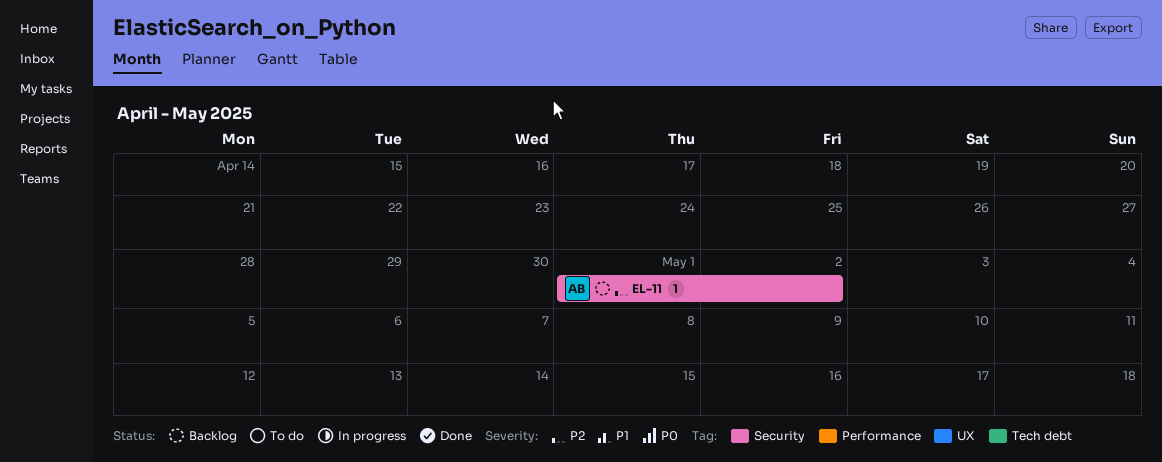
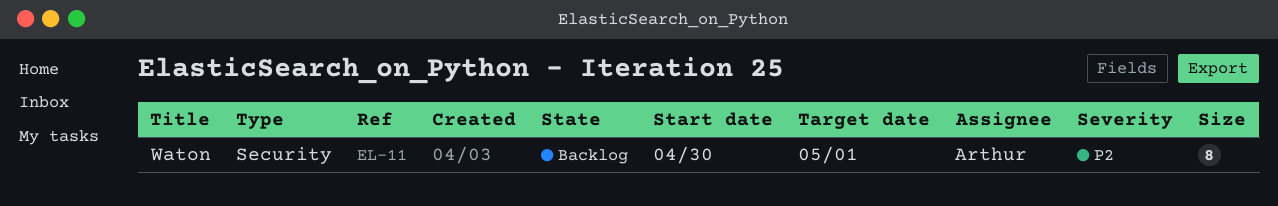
EL-11, estimate: 1 -> 8
EL-11, start: May 1 -> Apr 30
EL-11, due: May 2 -> May 1

